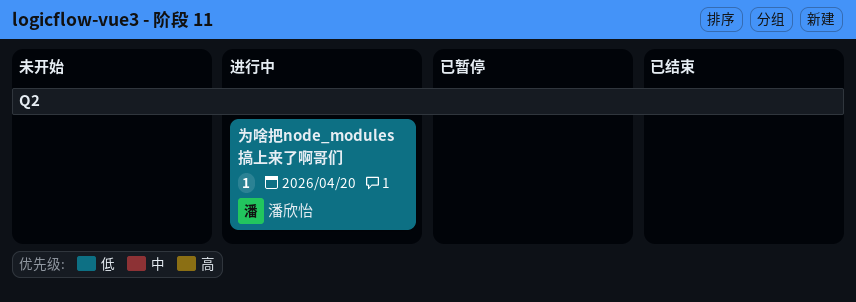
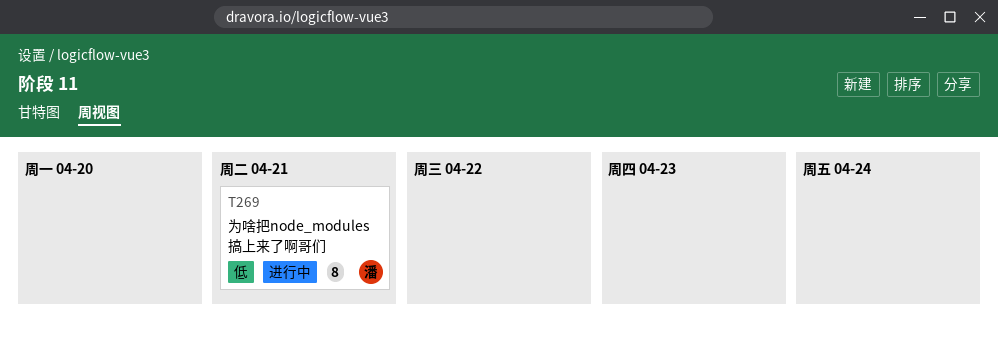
为啥把node_modules搞上来了啊哥们, estimate: 1 -> 8
为啥把node_modules搞上来了啊哥们, due: Apr 20 -> Apr 21

